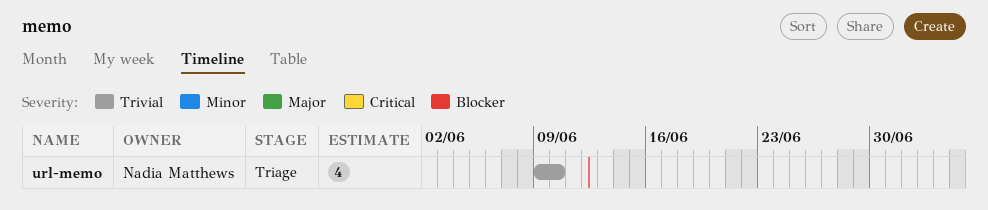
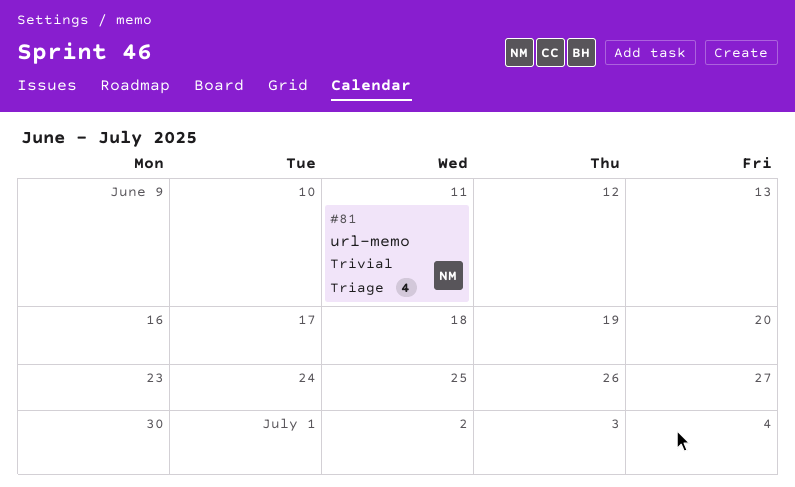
url-memo, due: Jun 10 -> Jun 11

